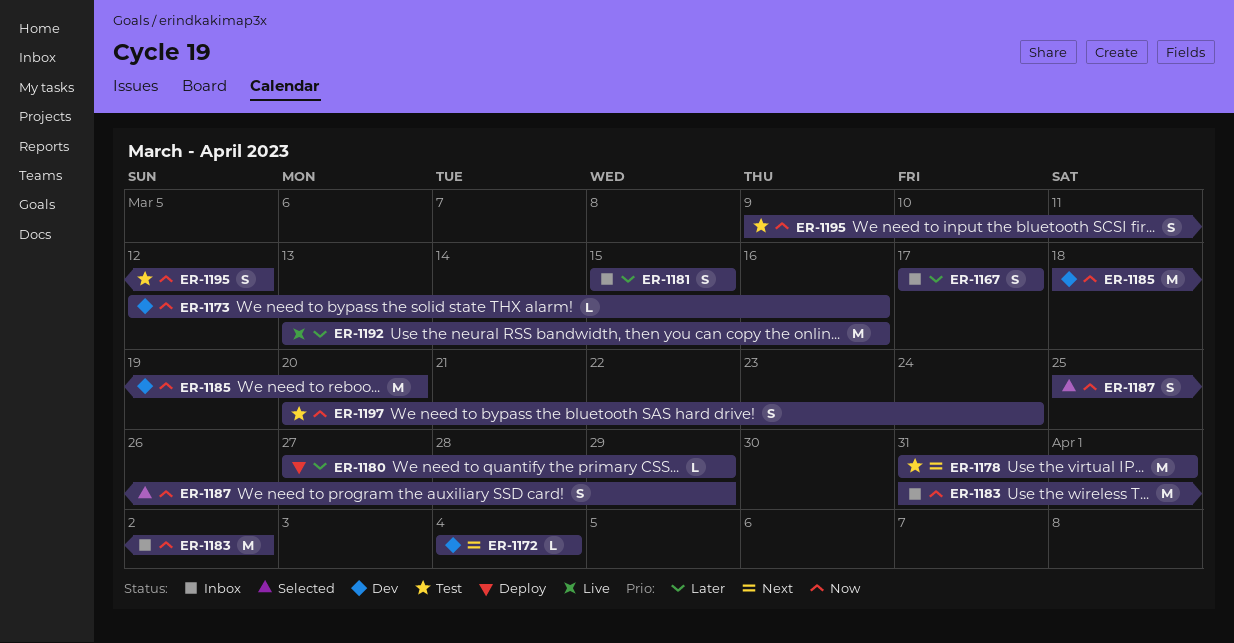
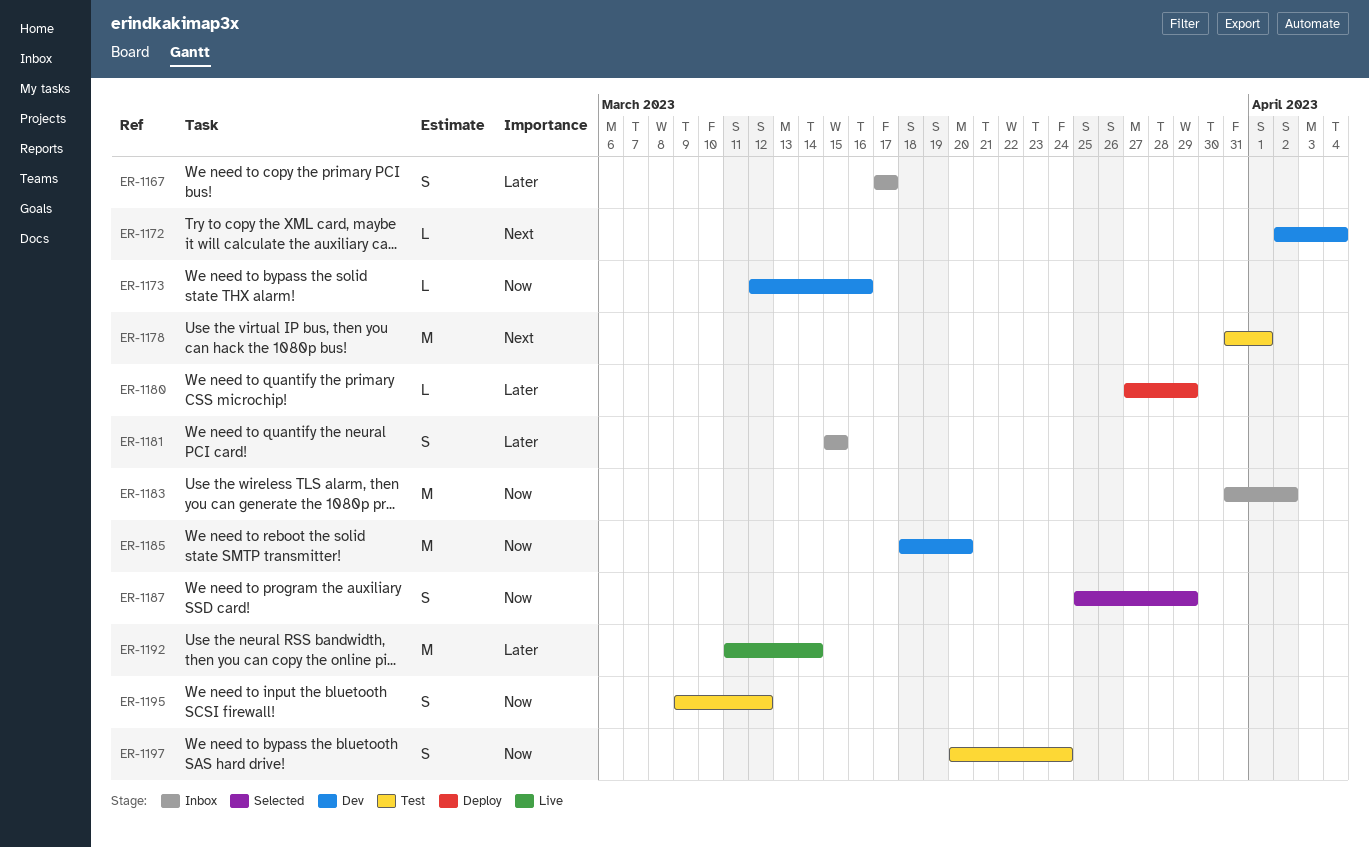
ER-1172, start: Apr 4 -> Apr 2
ER-1192, start: Mar 13 -> Mar 11
ER-1192, due: Mar 16 -> Mar 14

